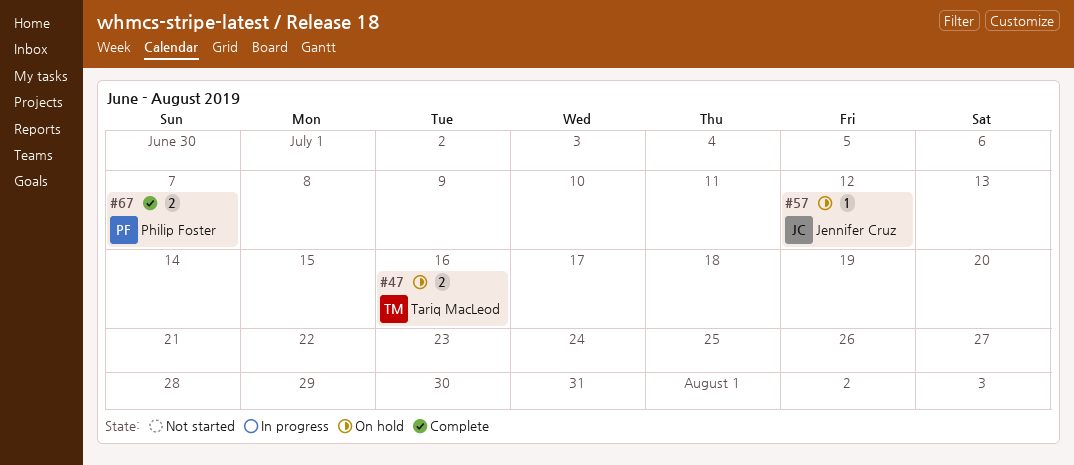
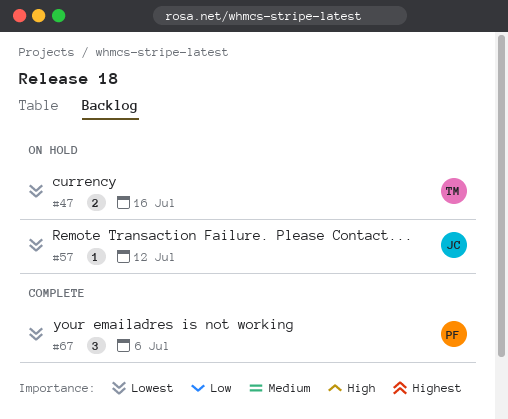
#67, estimate: 2 -> 3
#67, due: Jul 7 -> Jul 6

